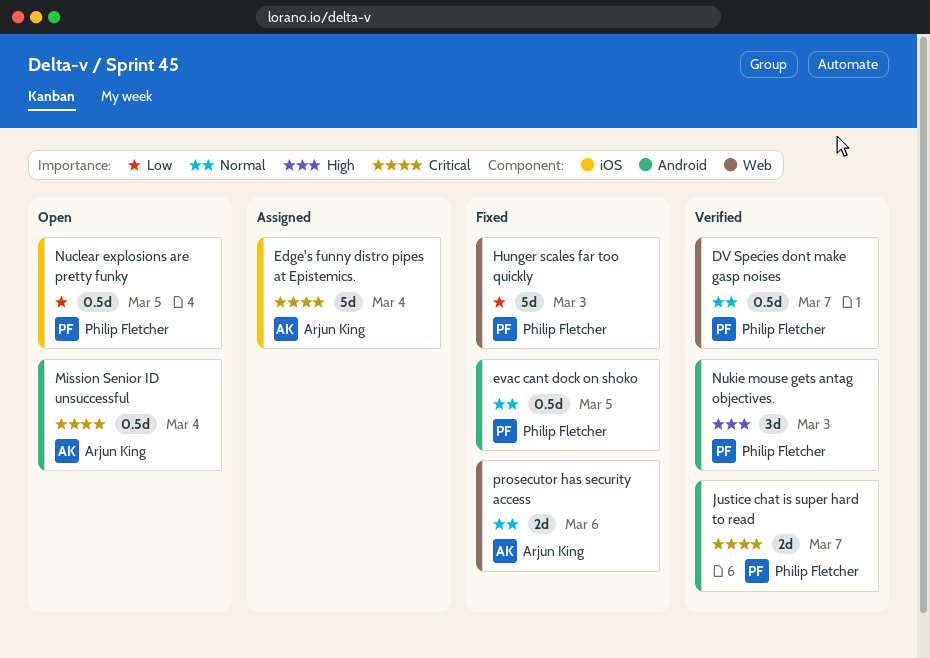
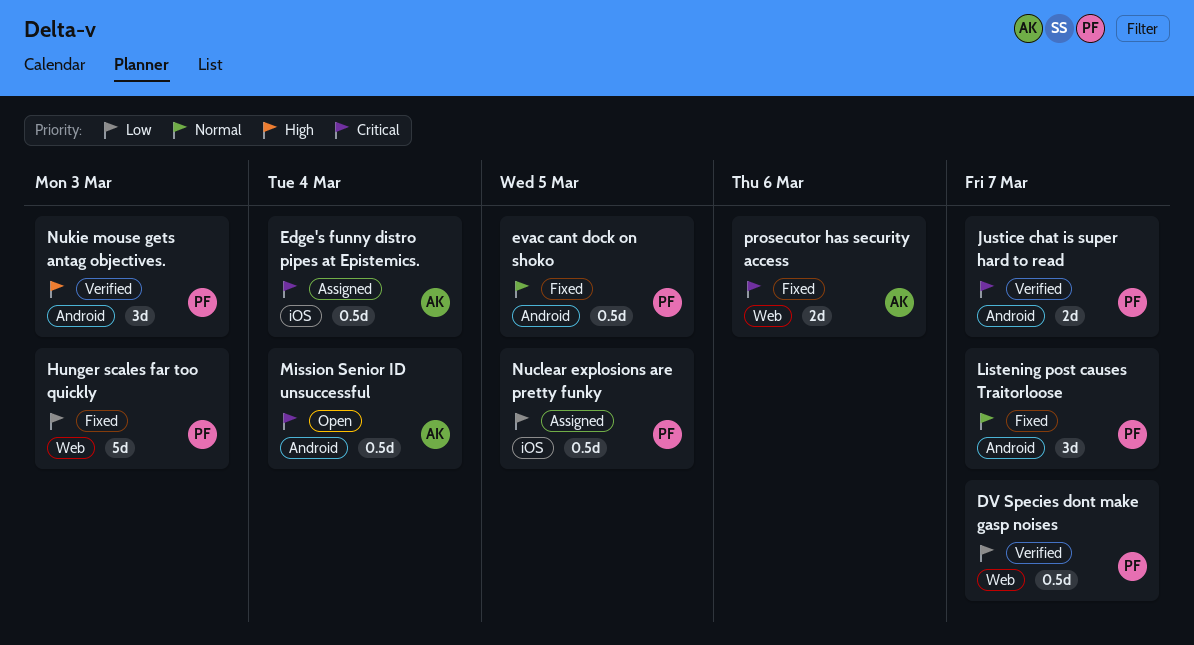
DV Species dont make gasp noises, priority: Normal -> Low
Edge's funny distro pipes at Epistemics., estimate: 5d -> 0.5d
Listening post causes Traitorloose: none -> present
Nuclear explosions are pretty funky, status: Open -> Assigned
prosecutor has security access, priority: Normal -> Critical

